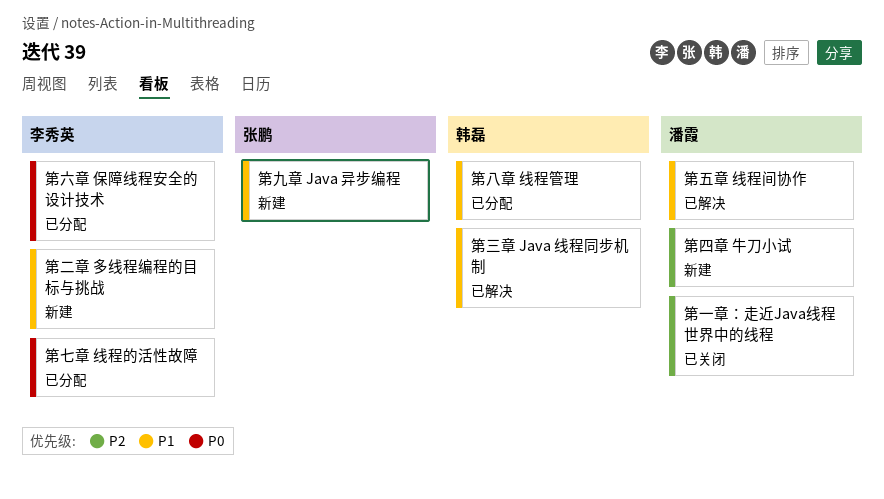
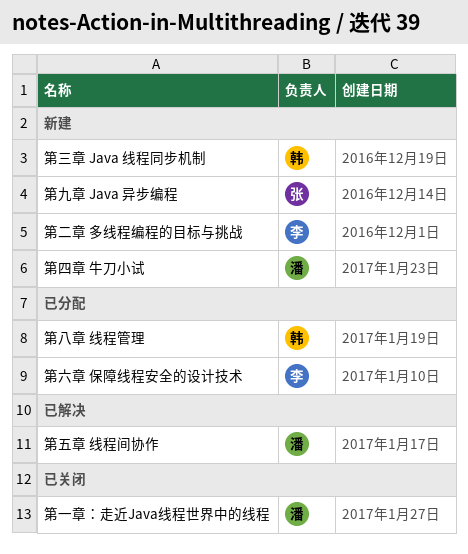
第七章 线程的活性故障: present -> none
第三章 Java 线程同步机制, status: 已解决 -> 新建

